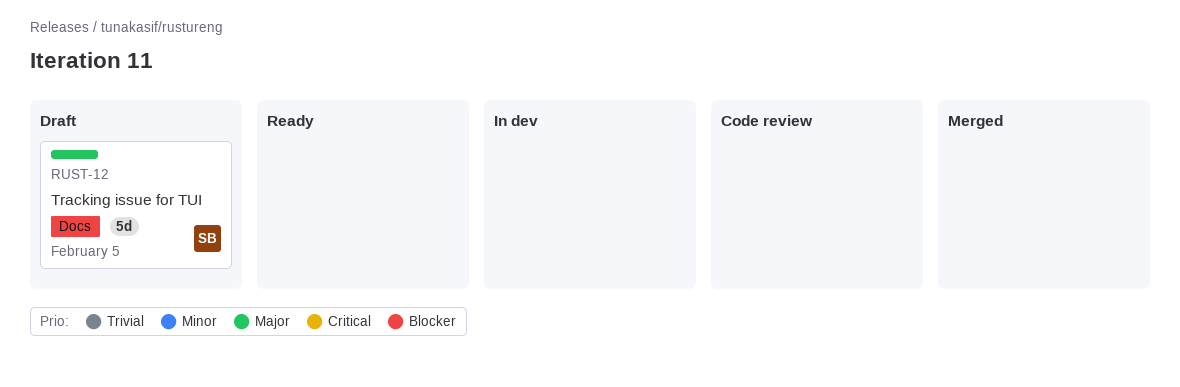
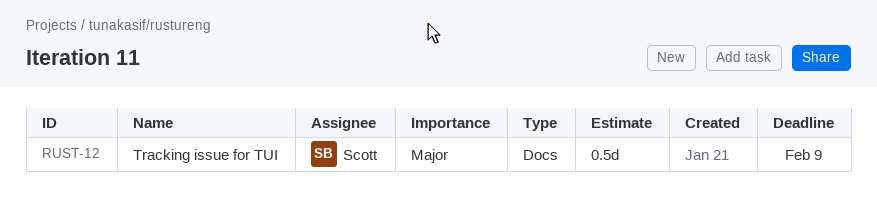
RUST-12, estimate: 5d -> 0.5d
RUST-12, due: Feb 5 -> Feb 9

